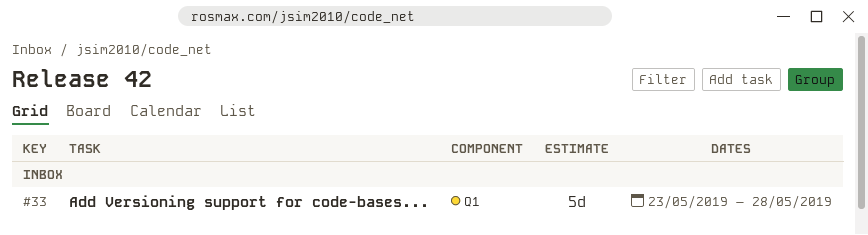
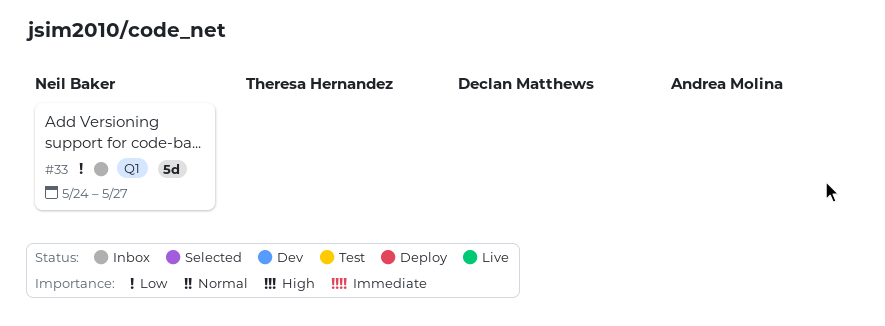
#33, start: May 23 -> May 24
#33, due: May 28 -> May 27

